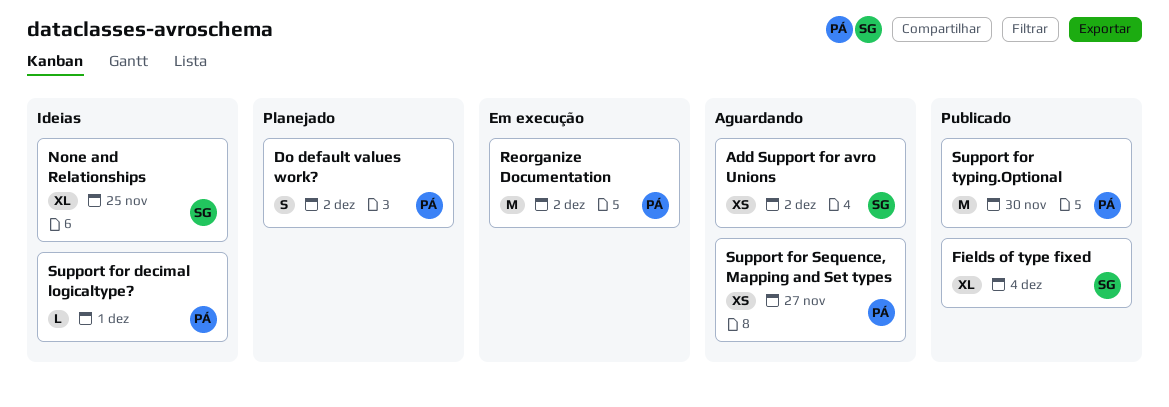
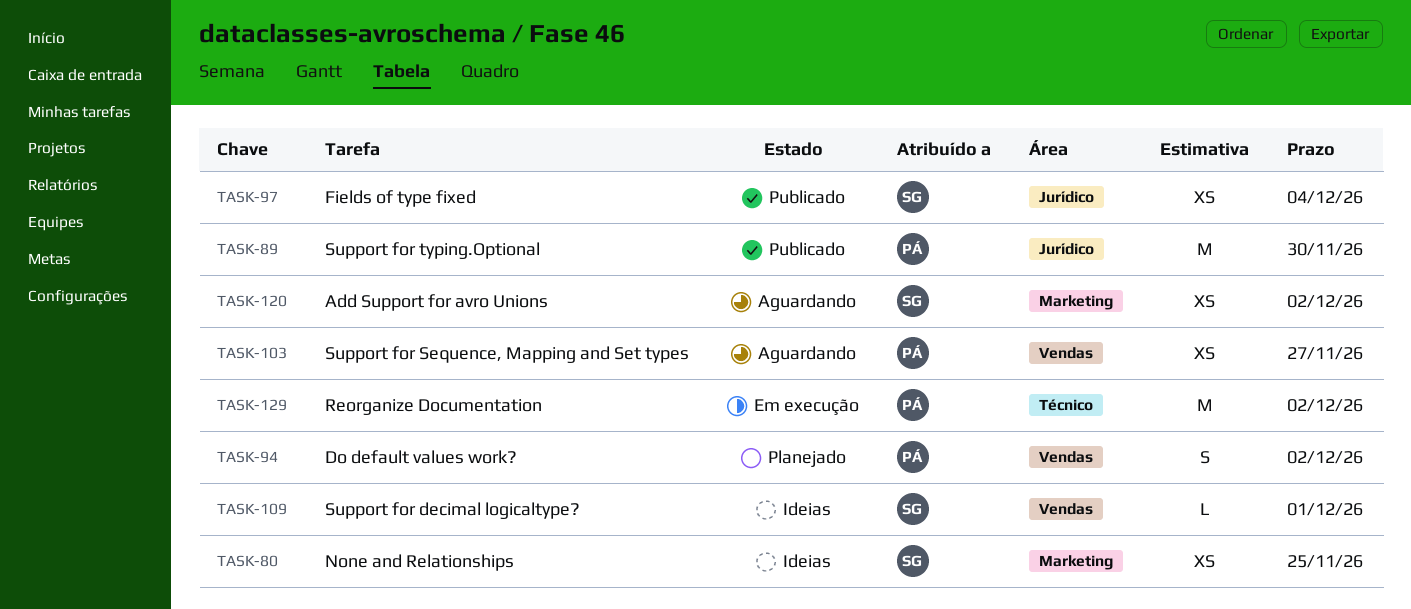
Fields of type fixed, estimate: XL -> XS
None and Relationships, estimate: XL -> XS
Support for decimal logicaltype?, owner: PÁ -> SG

